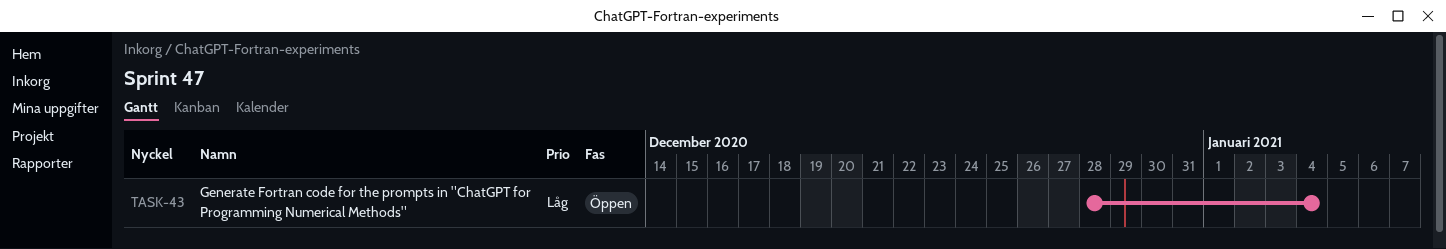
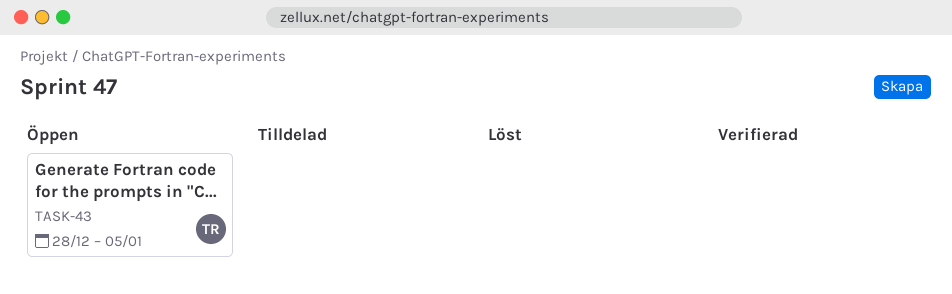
TASK-43, due: Jan 4 -> Jan 5

